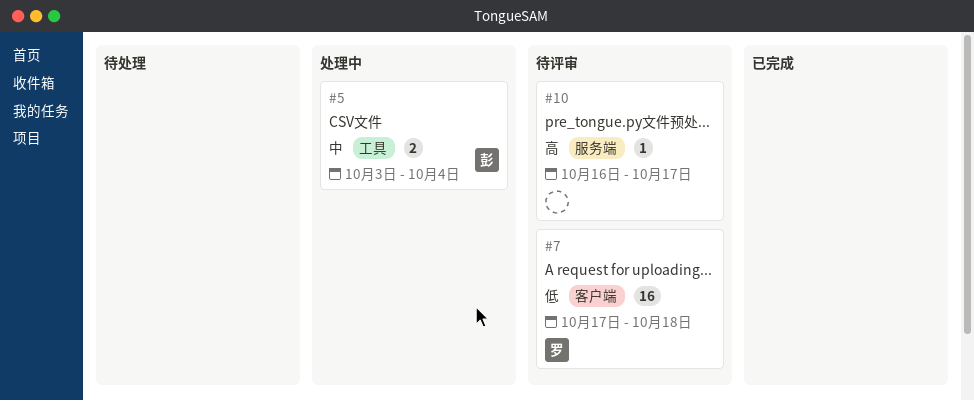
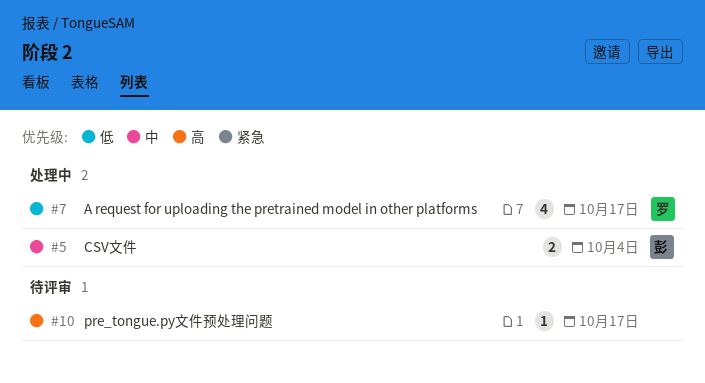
#7, status: 待评审 -> 处理中
#7, estimate: 16 -> 4
#7, due: Oct 18 -> Oct 17

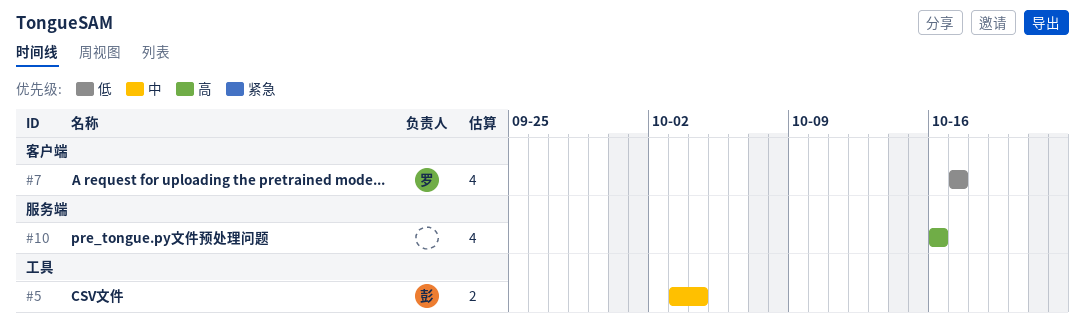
#10, estimate: 1 -> 4
#10, due: Oct 17 -> Oct 16

